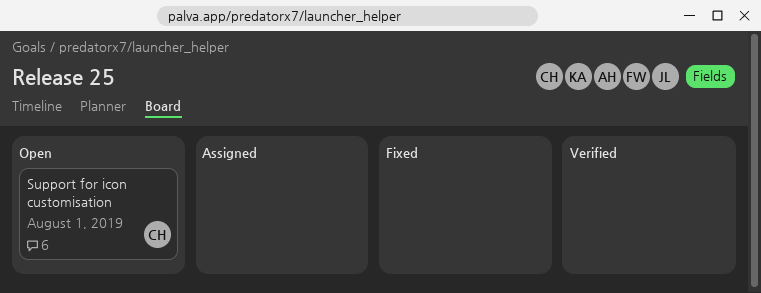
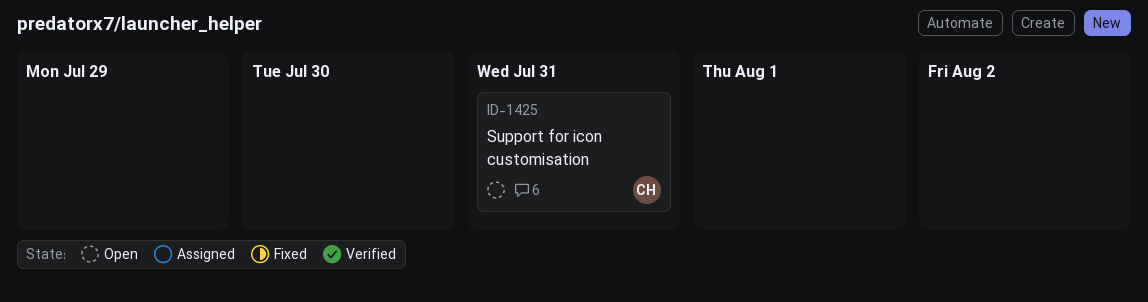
Support for icon customisation, due: Aug 1 -> Jul 31

